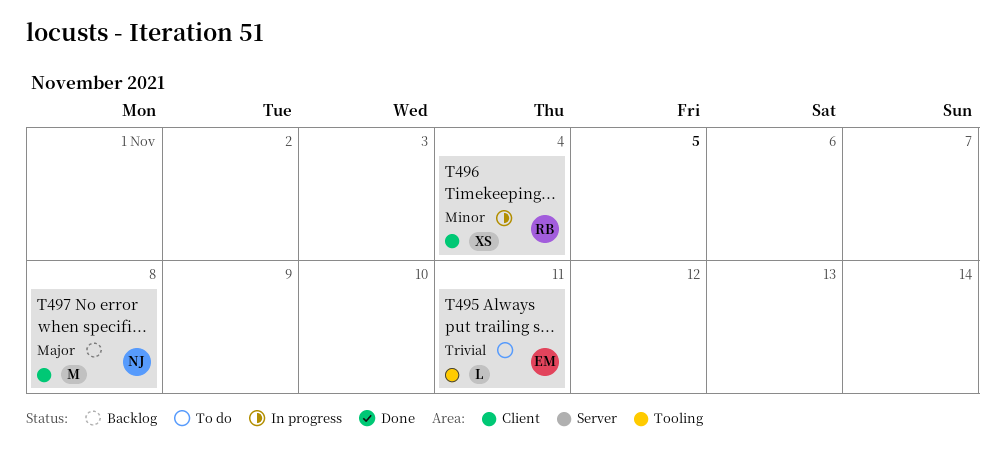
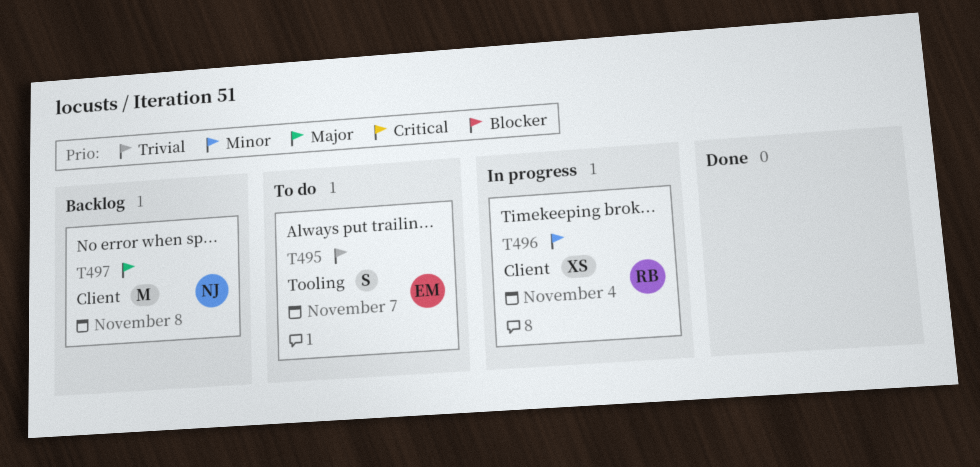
T495, estimate: L -> S
T495, due: Nov 11 -> Nov 7

